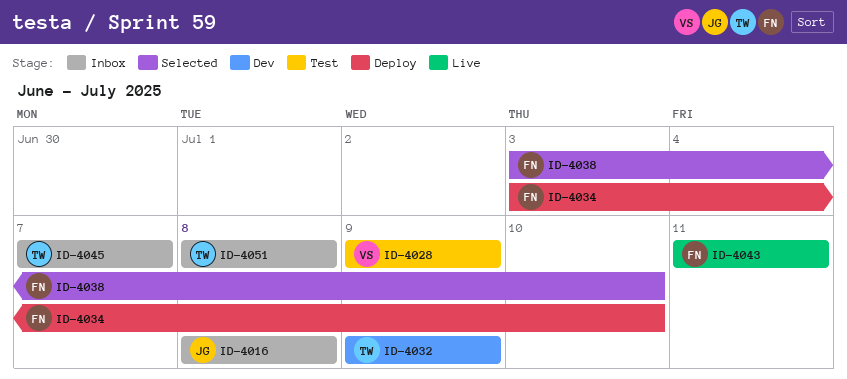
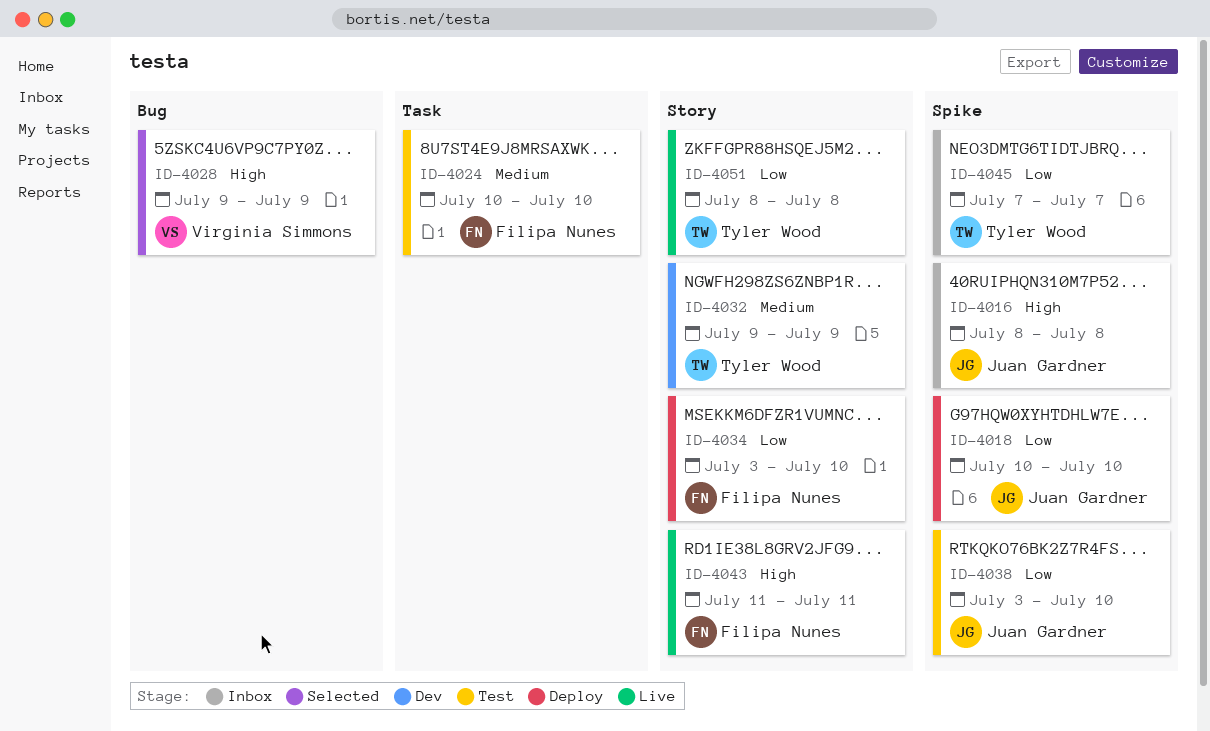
ID-4018: none -> present
ID-4024: none -> present
ID-4028, status: Test -> Selected
ID-4038, status: Selected -> Test
ID-4038, owner: Filipa Nunes -> Juan Gardner
ID-4051, status: Inbox -> Live

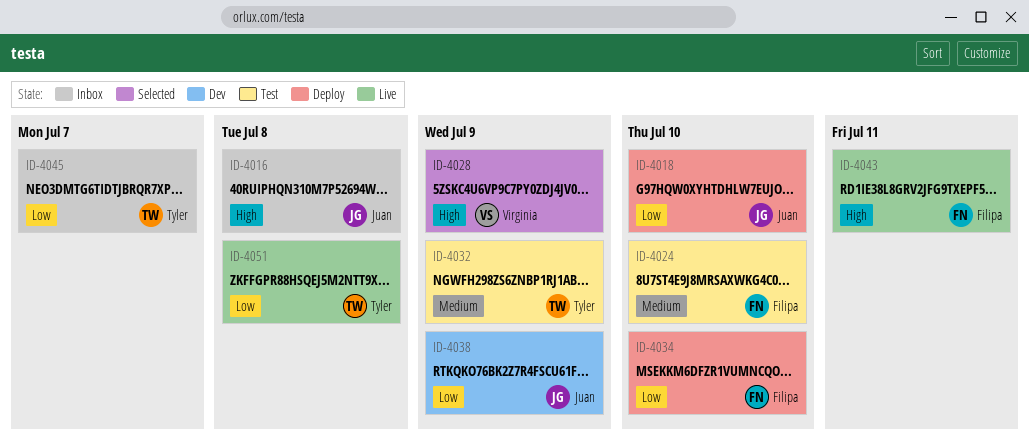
ID-4032, status: Dev -> Test
ID-4038, status: Test -> Dev
ID-4038, due: Jul 10 -> Jul 9

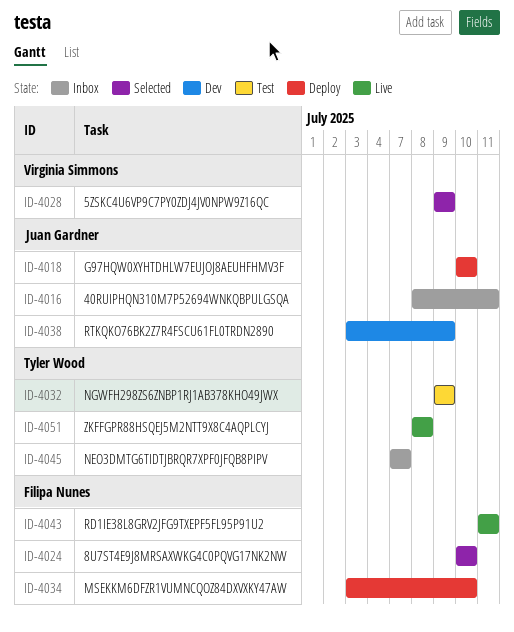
ID-4016, due: Jul 8 -> Jul 11
ID-4024, status: Test -> Selected

